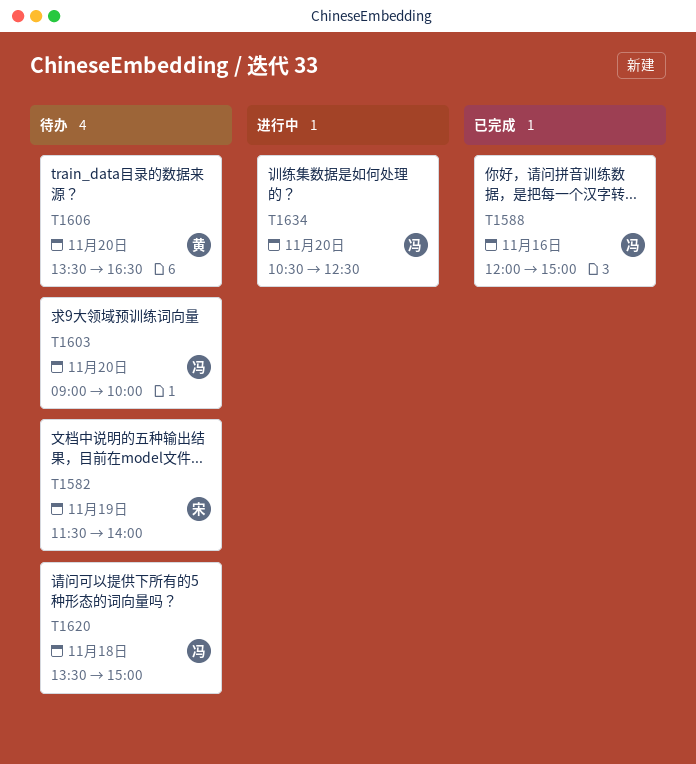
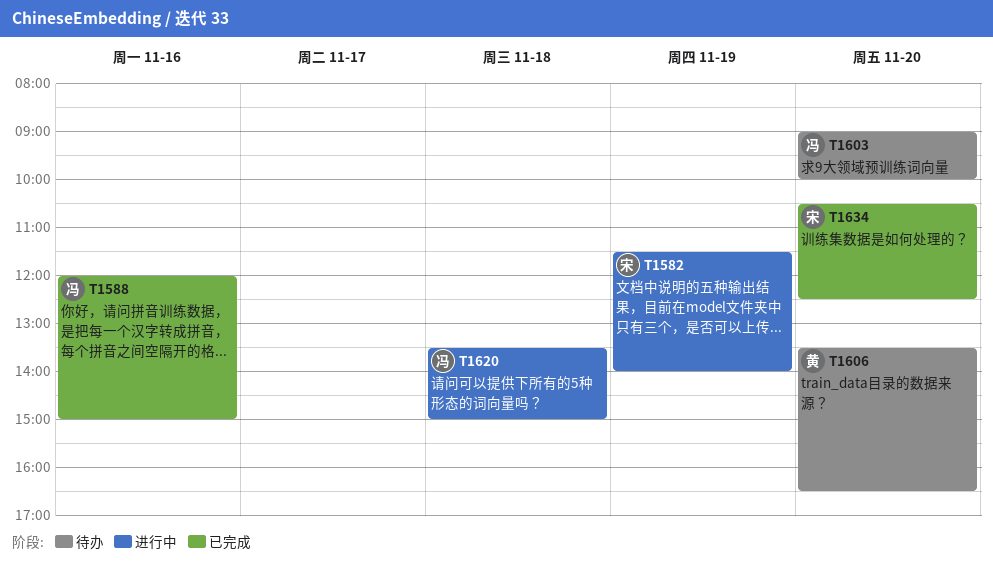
T1582, status: 待办 -> 进行中
T1620, status: 待办 -> 进行中
T1634, status: 进行中 -> 已完成
T1634, owner: 冯 -> 宋

